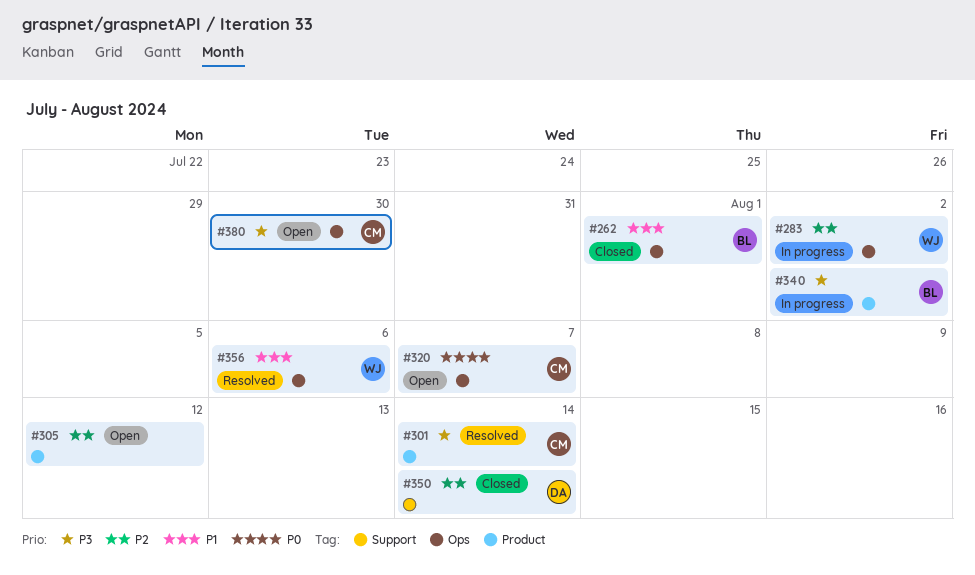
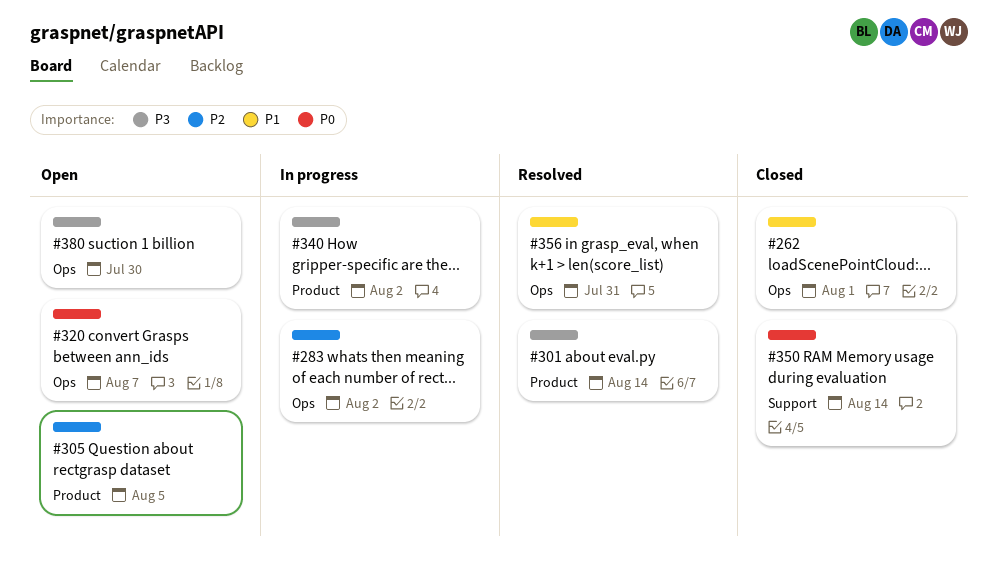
#305, due: Aug 12 -> Aug 5
#350, priority: P2 -> P0
#356, due: Aug 6 -> Jul 31

